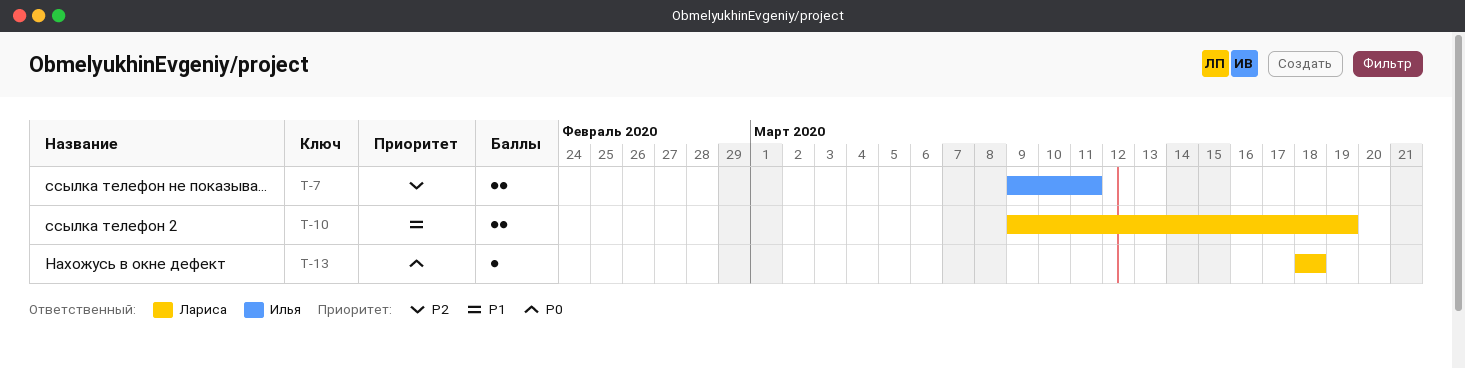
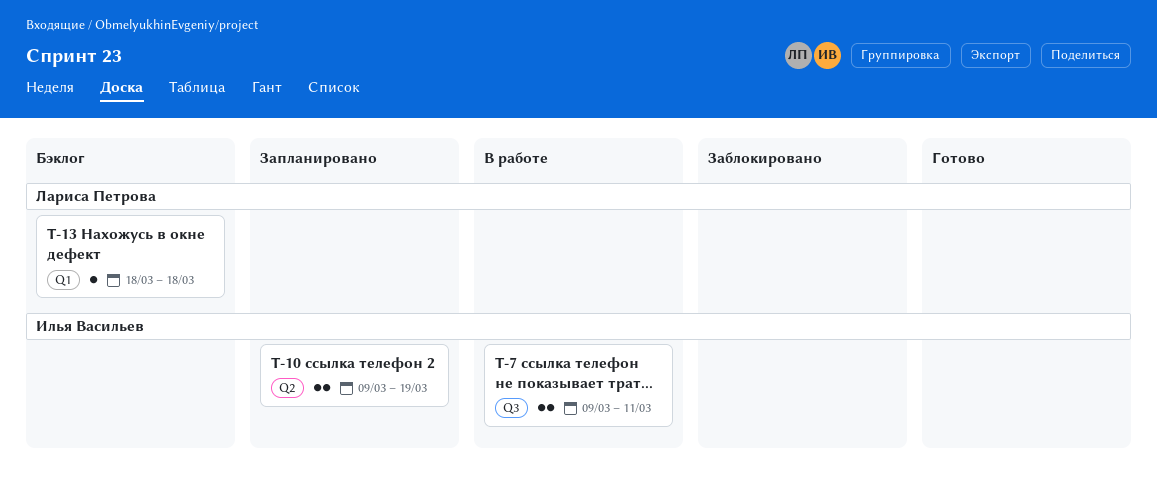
T-10, owner: Лариса Петрова -> Илья Васильев

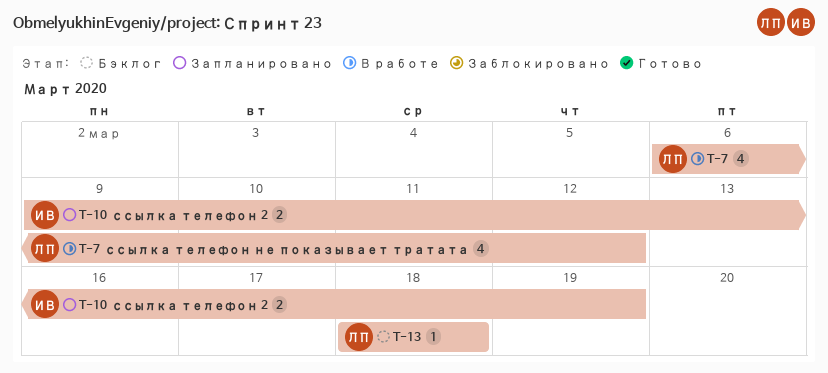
T-7, owner: Илья Васильев -> Лариса Петрова
T-7, estimate: 2 -> 4
T-7, start: Mar 9 -> Mar 6
T-7, due: Mar 11 -> Mar 12

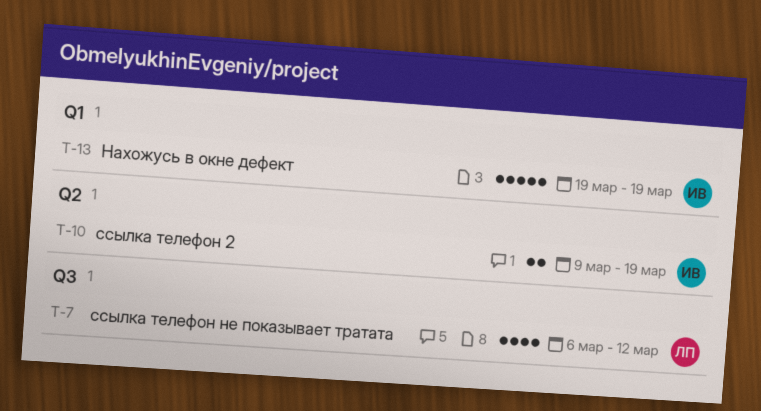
T-13, owner: ЛП -> ИВ
T-13, estimate: 1 -> 5
T-13, start: Mar 18 -> Mar 19
T-13, due: Mar 18 -> Mar 19

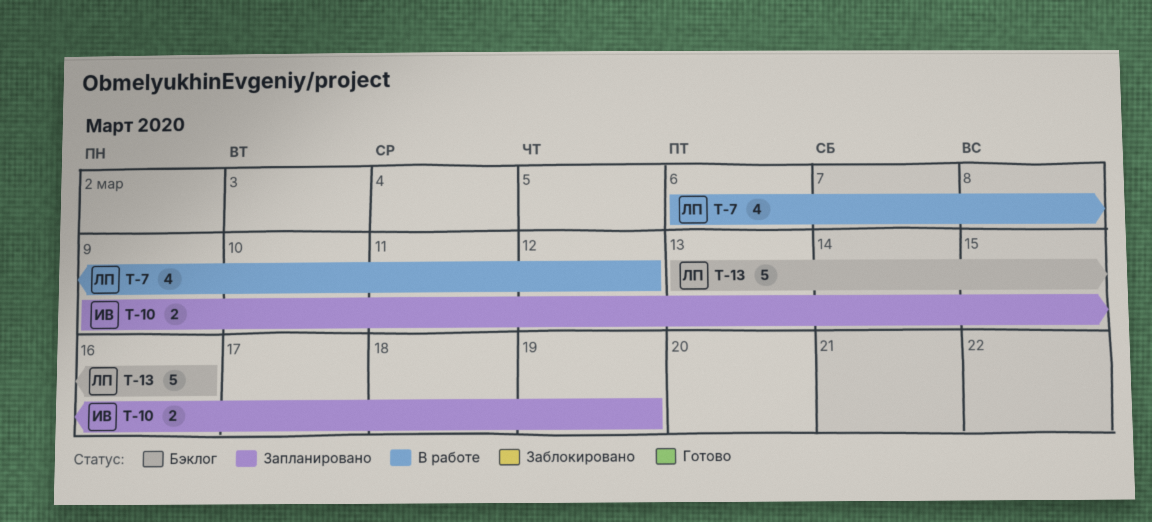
T-13, owner: ИВ -> ЛП
T-13, start: Mar 19 -> Mar 13
T-13, due: Mar 19 -> Mar 16

